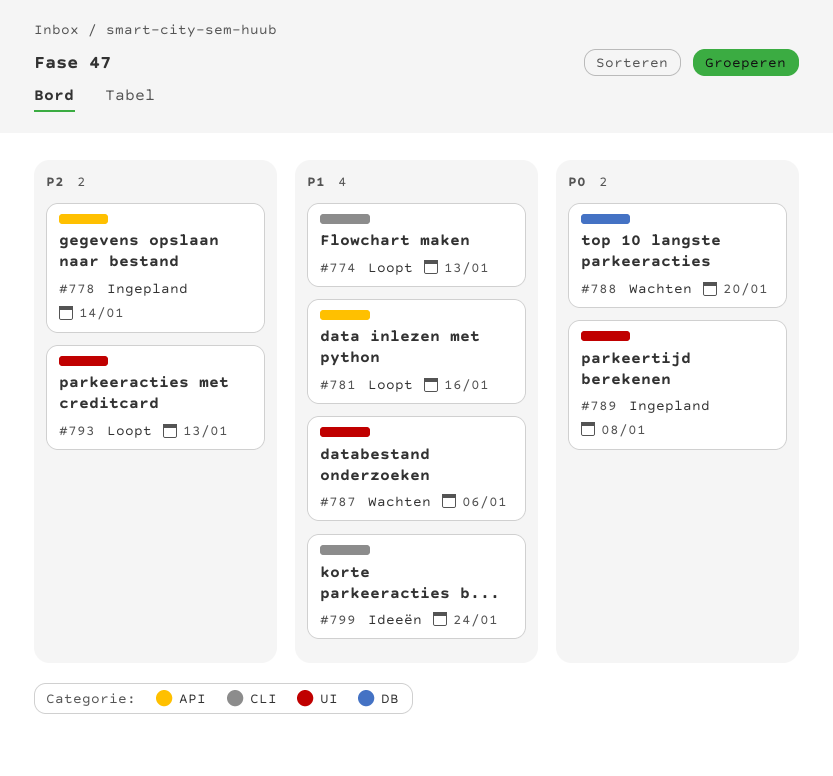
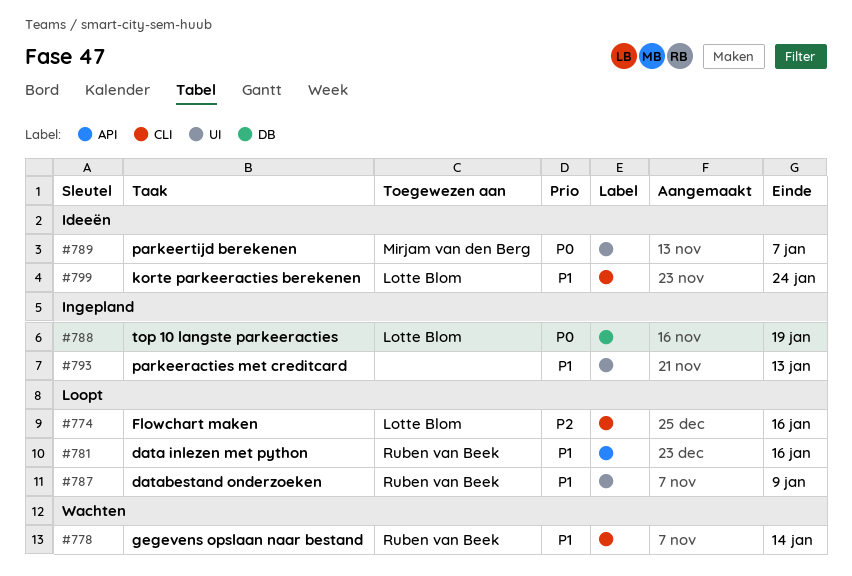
#774, priority: P1 -> P2
#774, due: Jan 13 -> Jan 16
#778, status: Ingepland -> Wachten
#778, priority: P2 -> P1
#778, label: API -> CLI
#787, status: Wachten -> Loopt
#787, due: Jan 6 -> Jan 9
#788, status: Wachten -> Ingepland
#788, due: Jan 20 -> Jan 19
#789, status: Ingepland -> Ideeën
#789, due: Jan 8 -> Jan 7
#793, status: Loopt -> Ingepland
#793, priority: P2 -> P1

